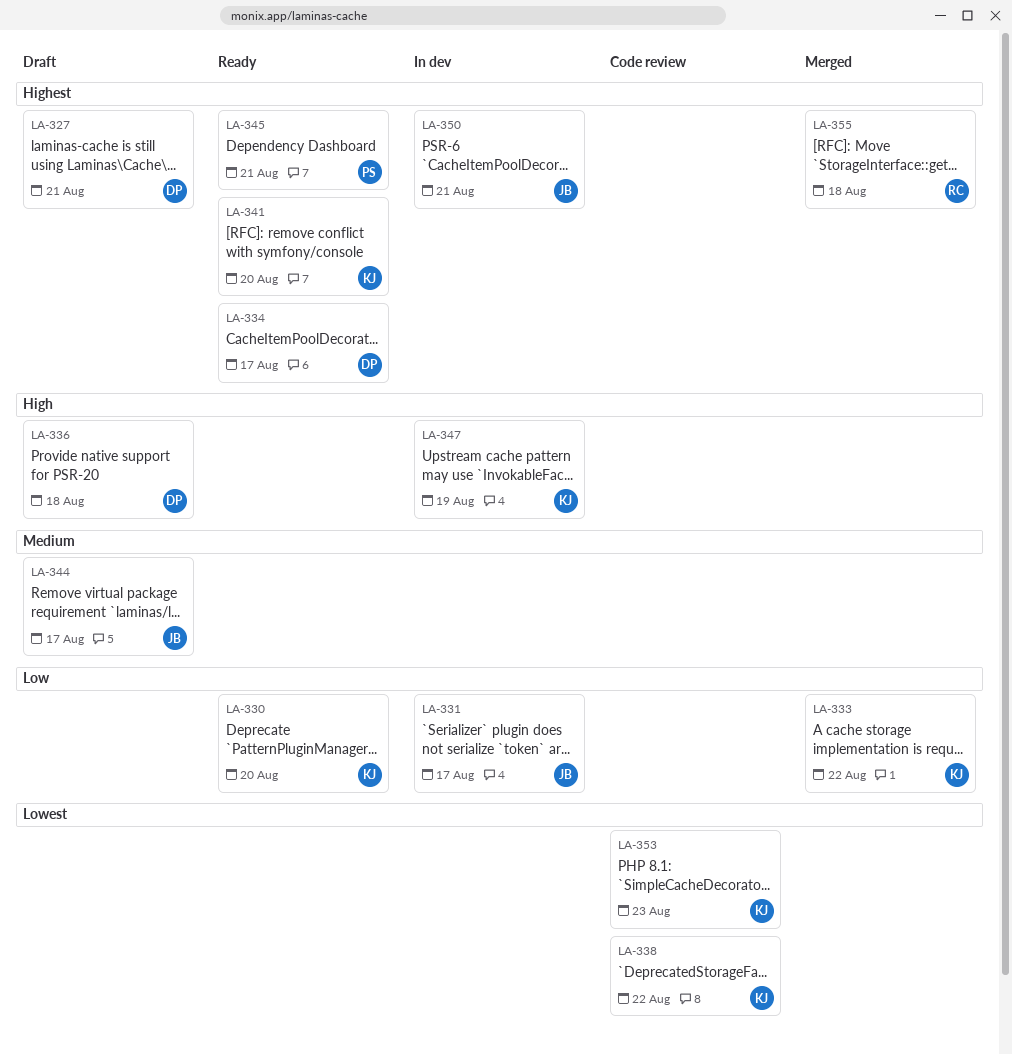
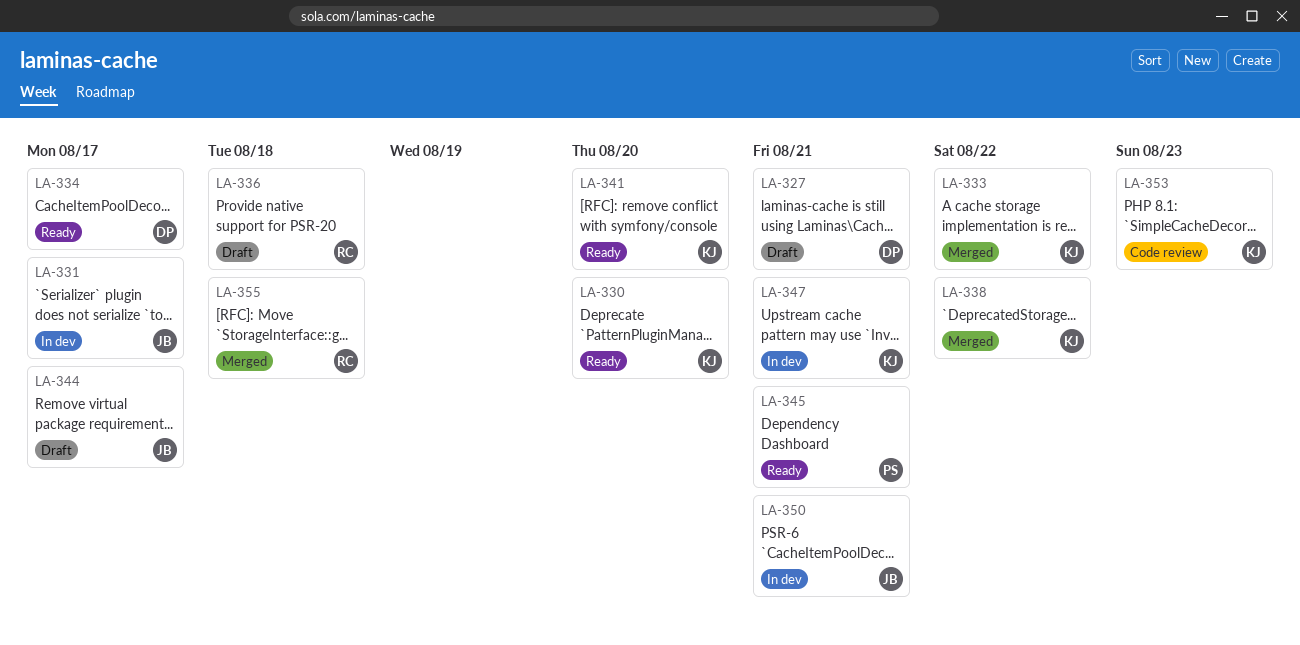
LA-336, owner: DP -> RC
LA-338, status: Code review -> Merged
LA-347, due: Aug 19 -> Aug 21

